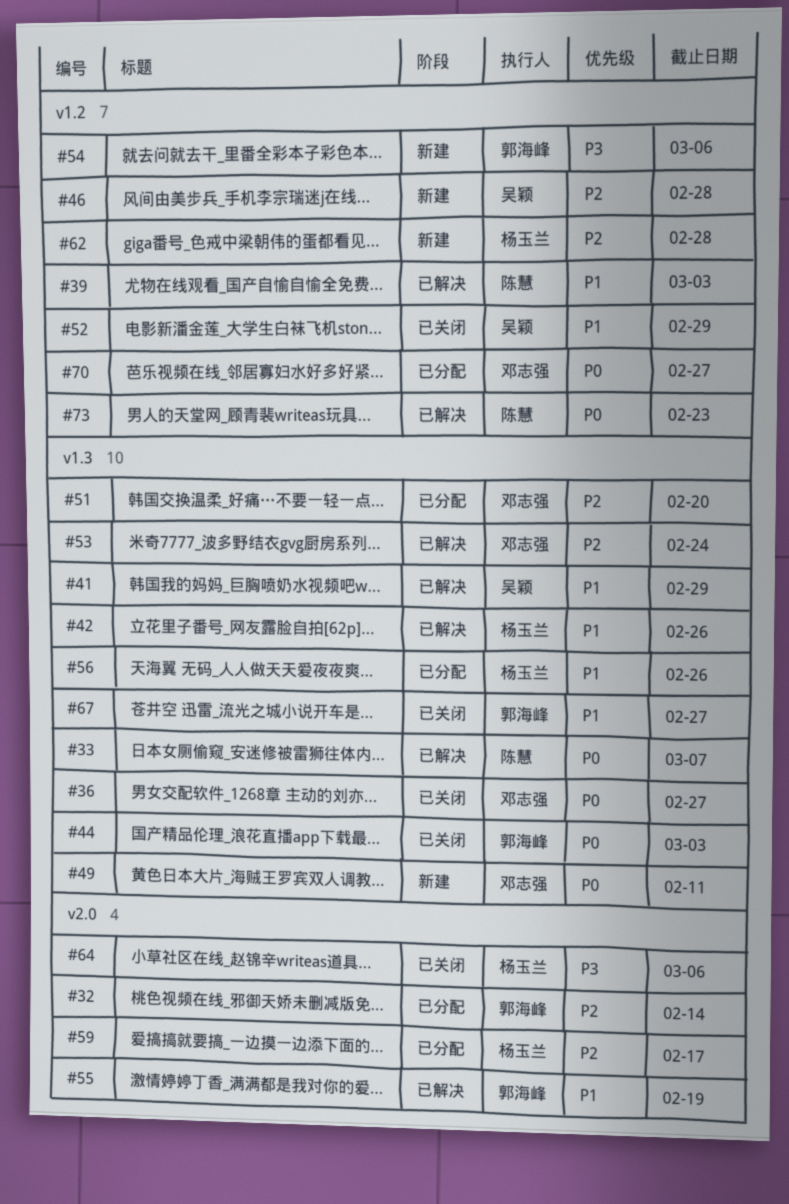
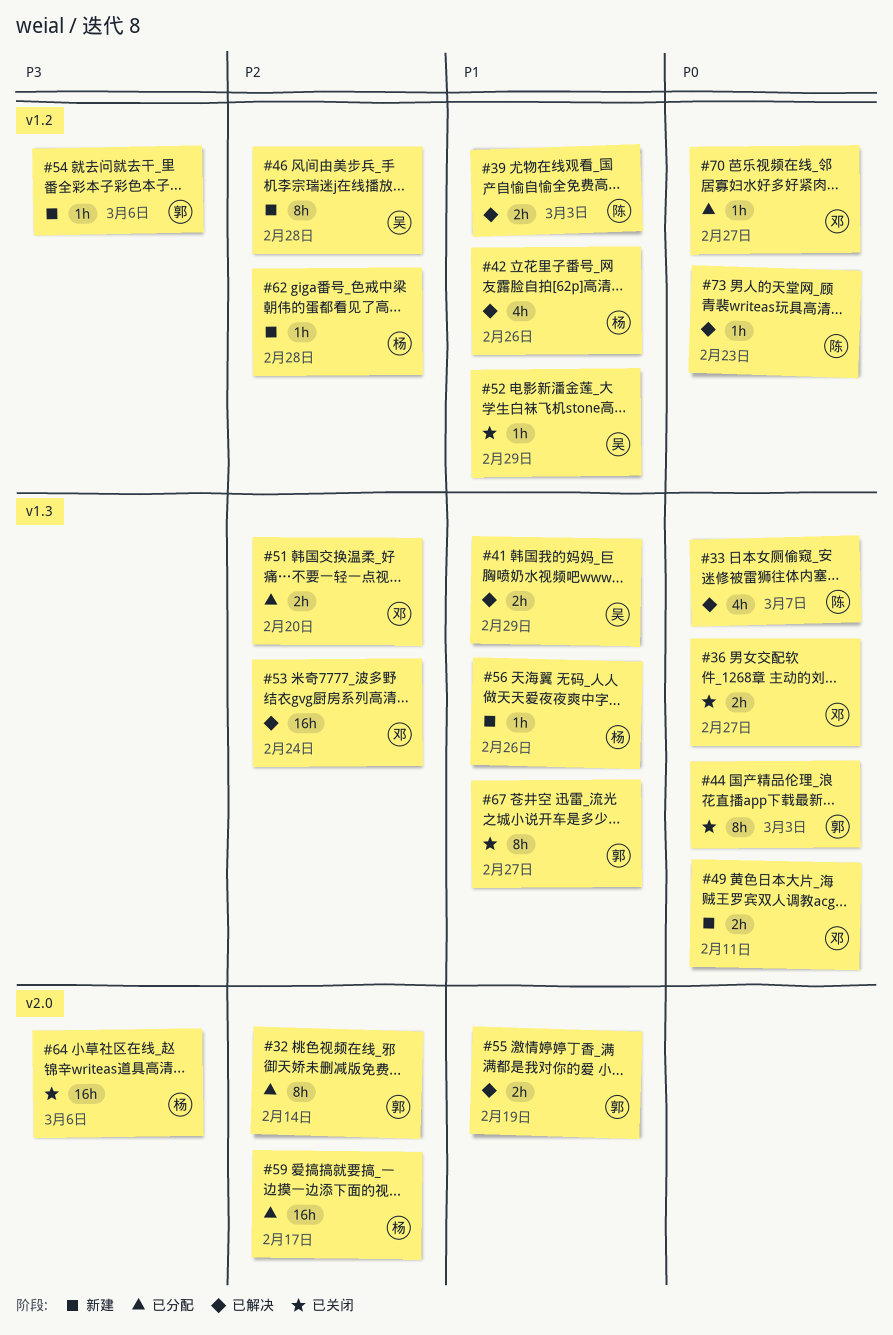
#42, label: v1.3 -> v1.2
#56, status: 已分配 -> 新建

